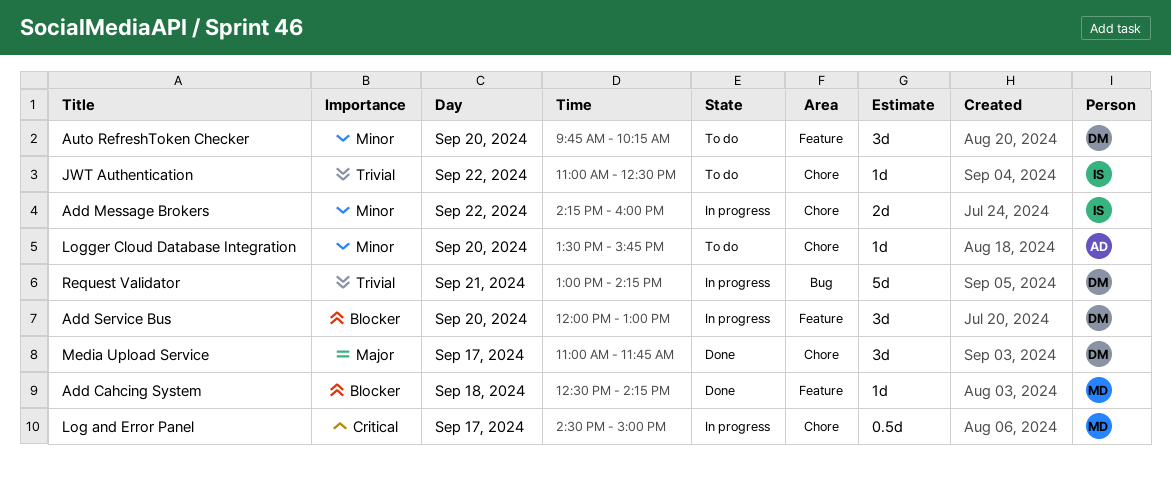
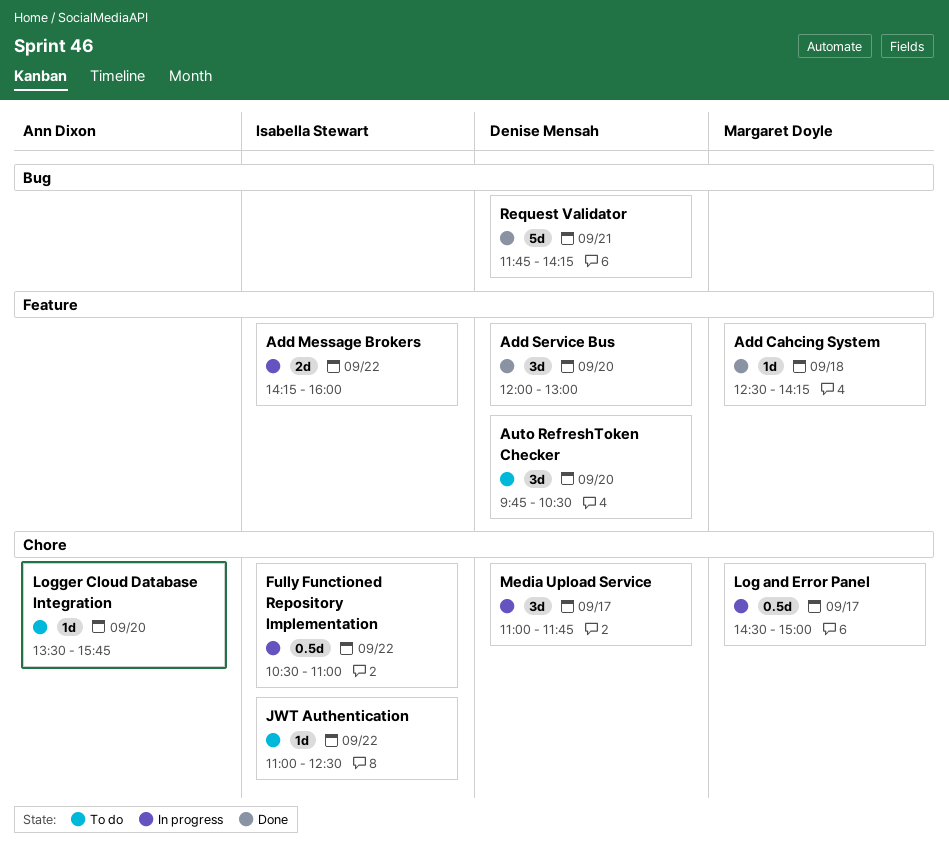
Add Message Brokers, label: Chore -> Feature
Add Service Bus, status: In progress -> Done
Auto RefreshToken Checker, ends: 10:15 -> 10:30
Fully Functioned Repository Implementation: none -> present
Media Upload Service, status: Done -> In progress
Request Validator, status: In progress -> Done
Request Validator, begins: 13:00 -> 11:45

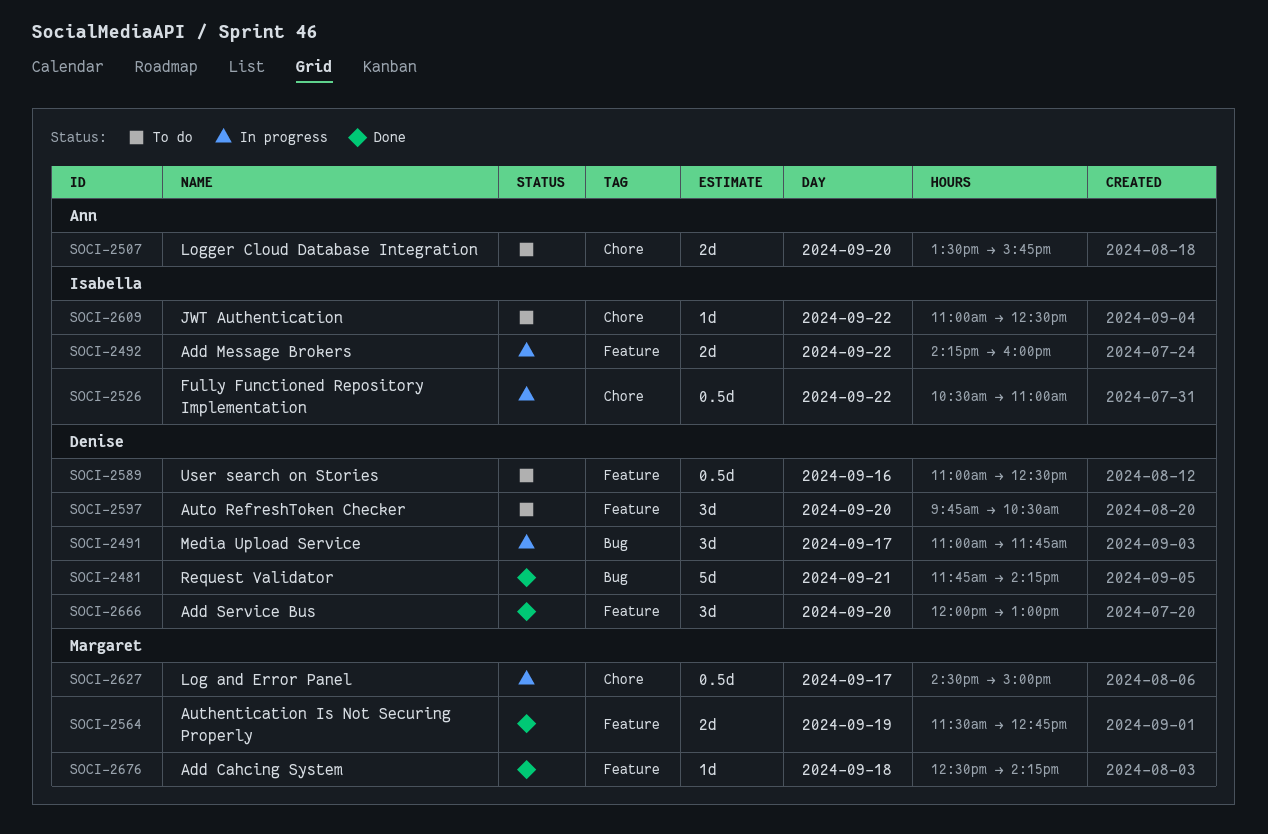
Authentication Is Not Securing Properly: none -> present
Logger Cloud Database Integration, estimate: 1d -> 2d
Media Upload Service, label: Chore -> Bug
User search on Stories: none -> present

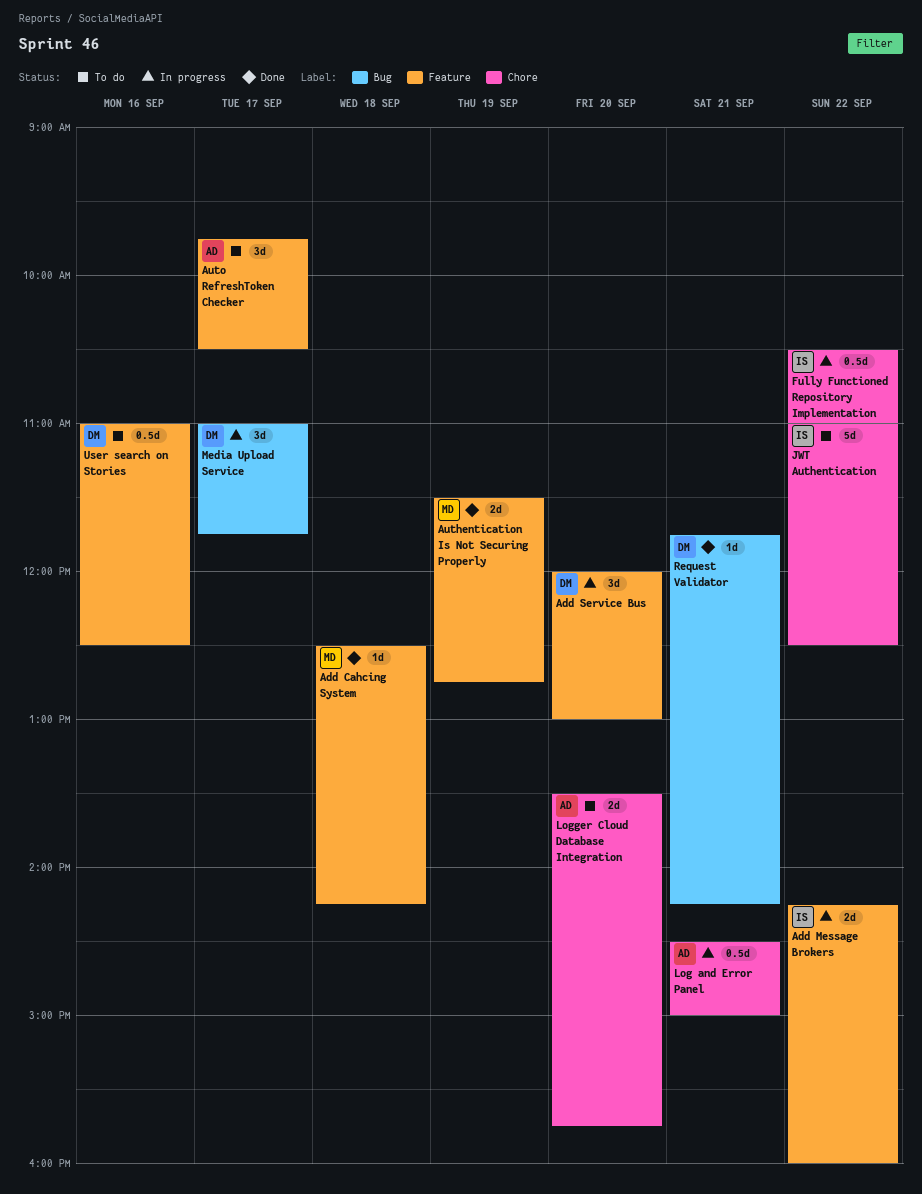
Add Service Bus, status: Done -> In progress
Auto RefreshToken Checker, owner: Denise -> Ann
Auto RefreshToken Checker, day: Sep 20 -> Sep 17
JWT Authentication, estimate: 1d -> 5d
Log and Error Panel, owner: Margaret -> Ann
Log and Error Panel, day: Sep 17 -> Sep 21
Request Validator, estimate: 5d -> 1d

